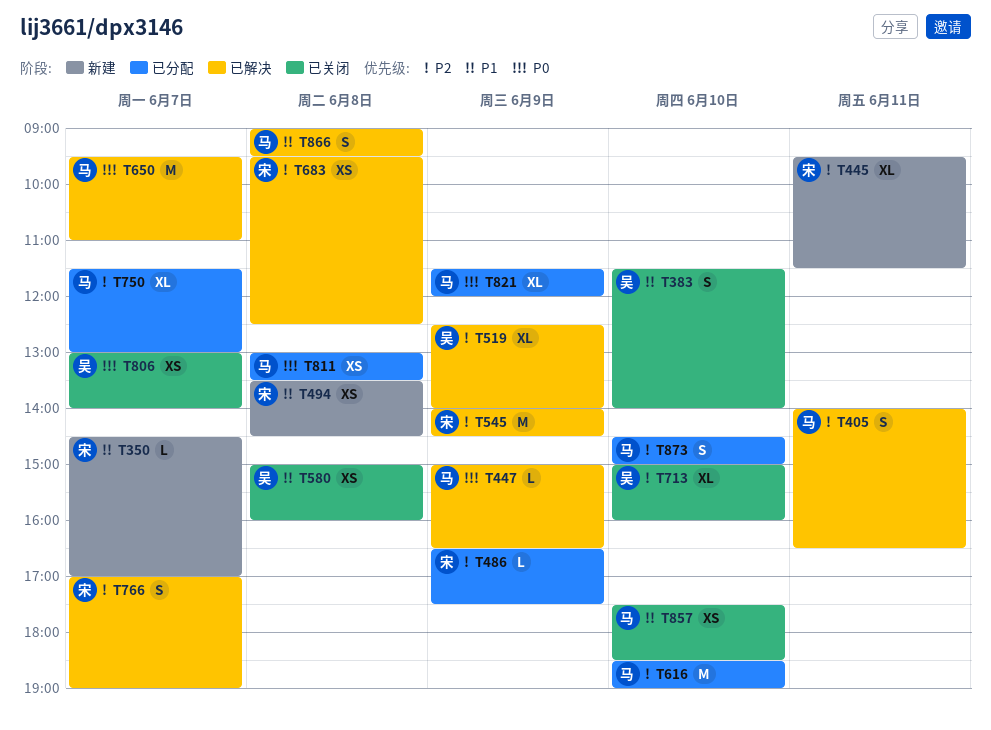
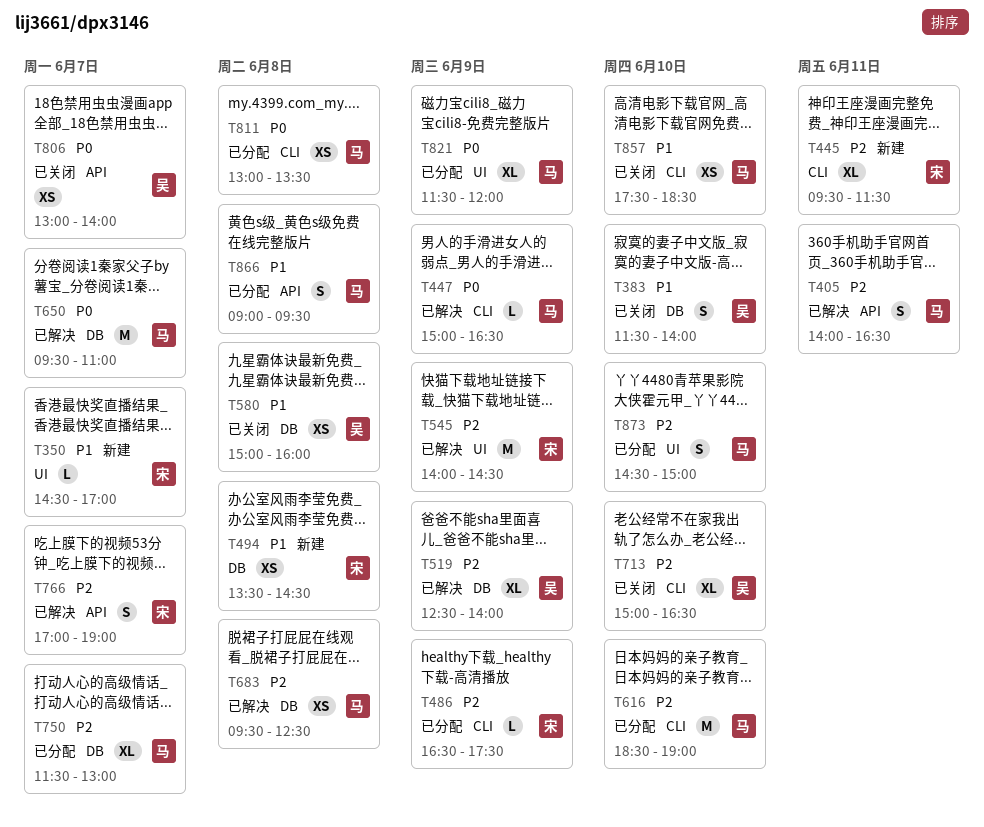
T683, owner: 宋 -> 马
T713, ends: 16:00 -> 16:30
T866, status: 已解决 -> 已分配

